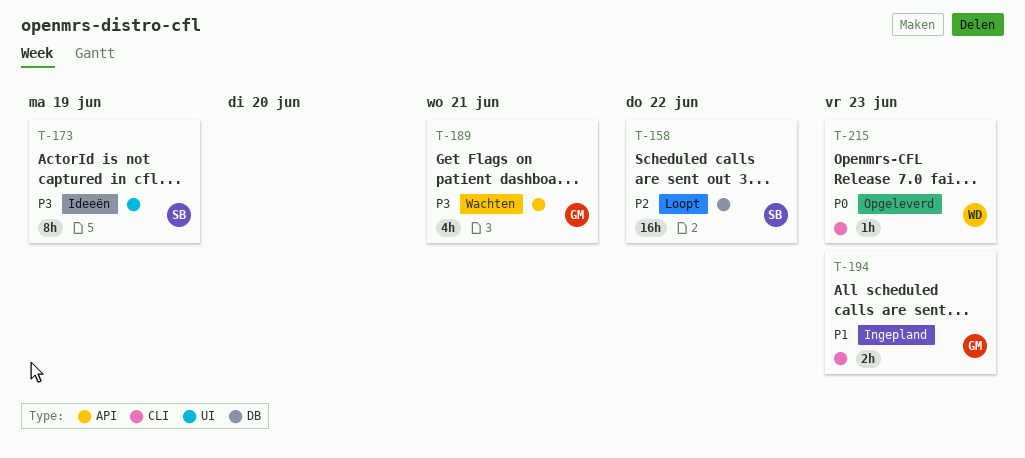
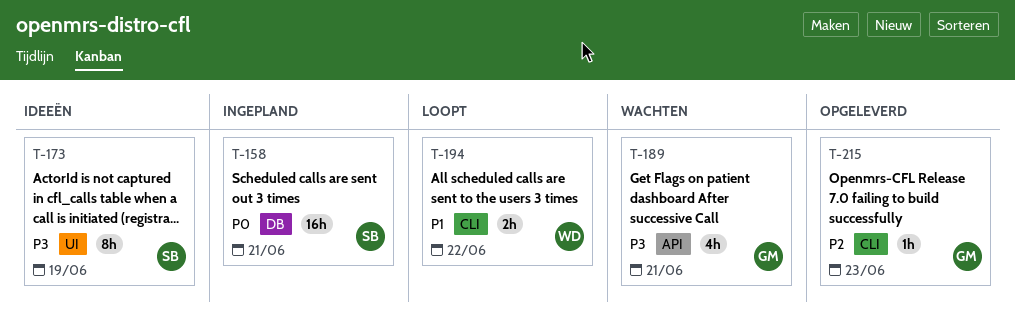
T-158, status: Loopt -> Ingepland
T-158, priority: P2 -> P0
T-158, due: Jun 22 -> Jun 21
T-194, status: Ingepland -> Loopt
T-194, owner: GM -> WD
T-194, due: Jun 23 -> Jun 22
T-215, owner: WD -> GM
T-215, priority: P0 -> P2

